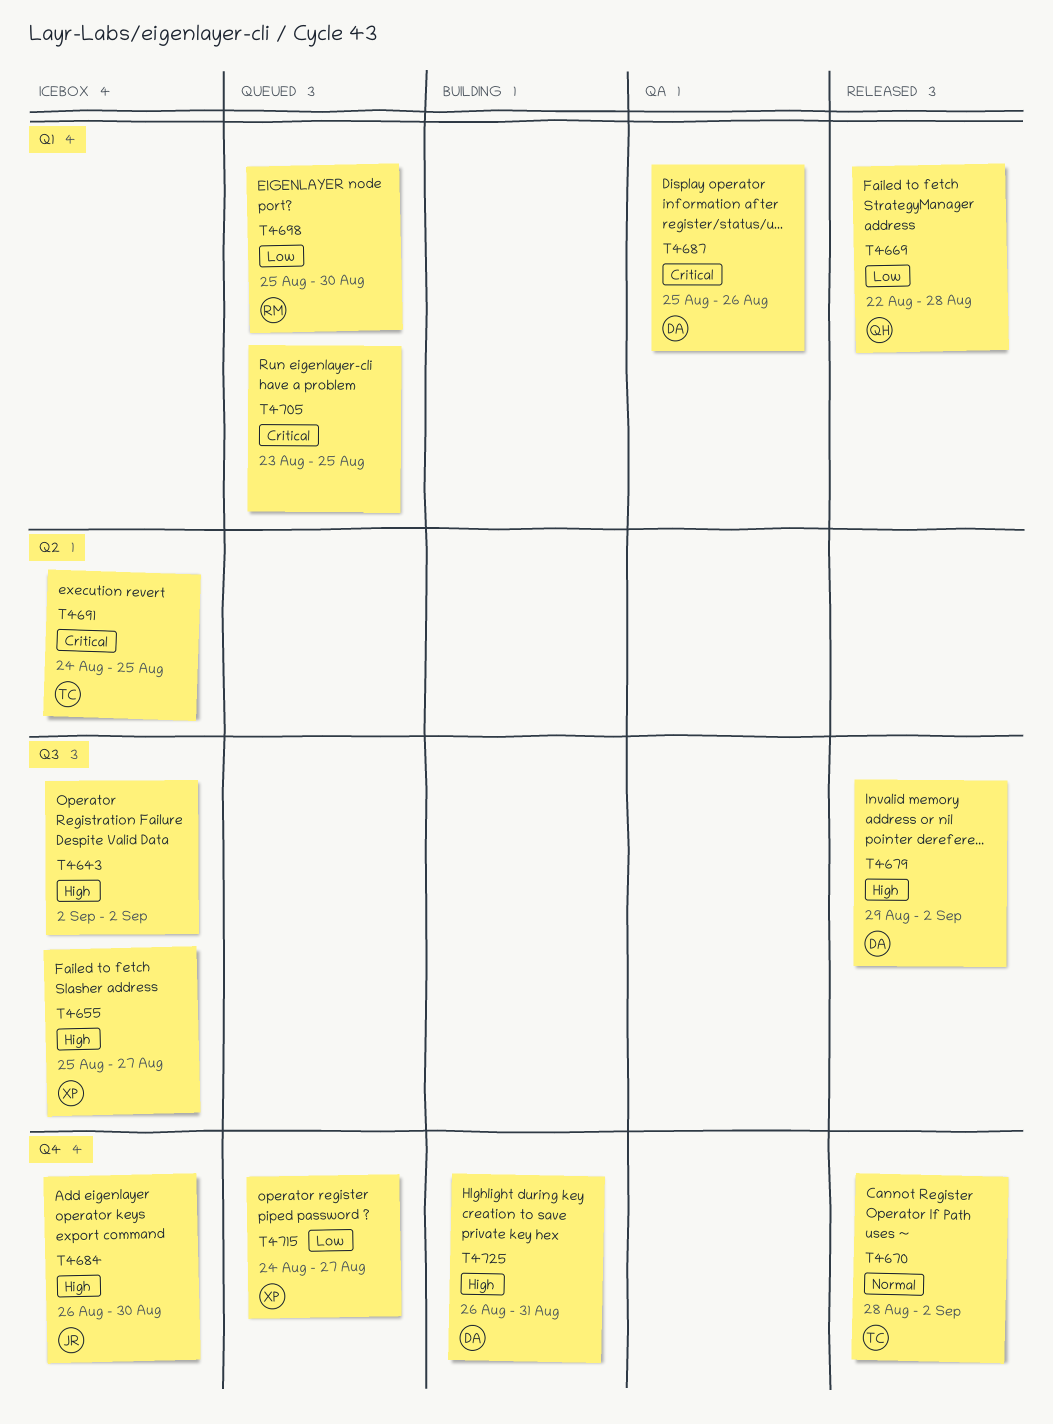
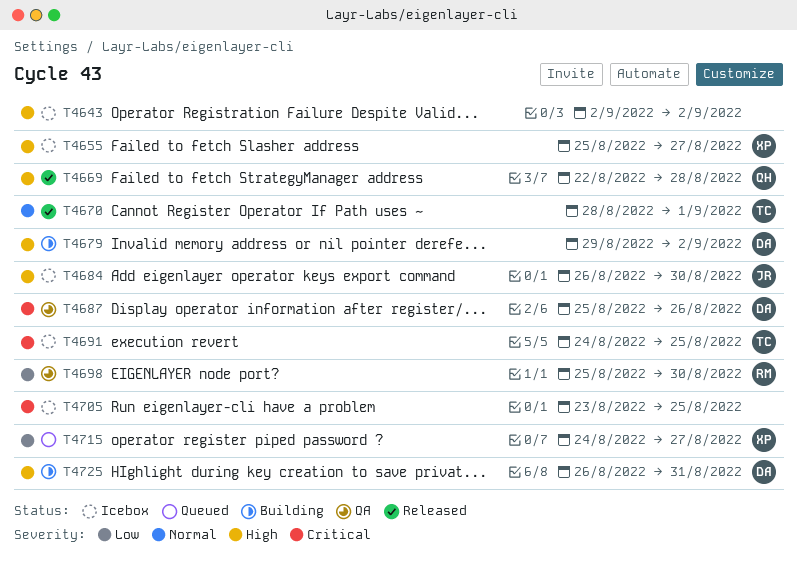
T4669, priority: Low -> High
T4670, due: Sep 2 -> Sep 1
T4679, status: Released -> Building
T4698, status: Queued -> QA
T4705, status: Queued -> Icebox

